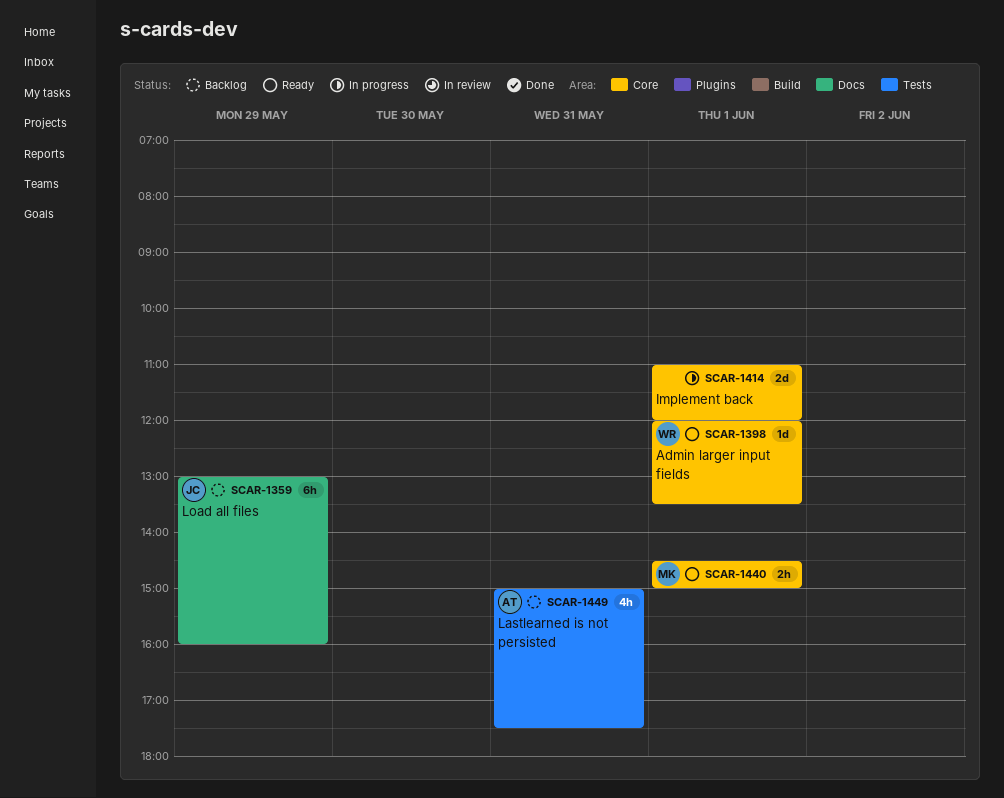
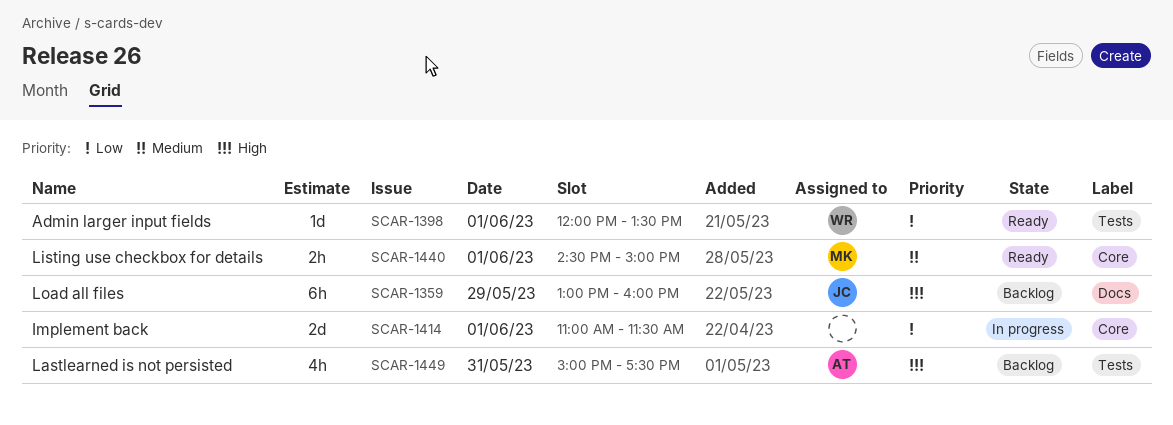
SCAR-1398, label: Core -> Tests
SCAR-1414, ends: 12:00 -> 11:30

